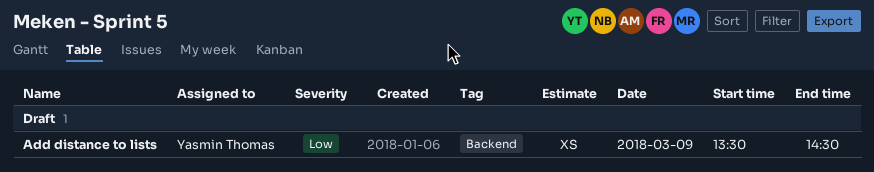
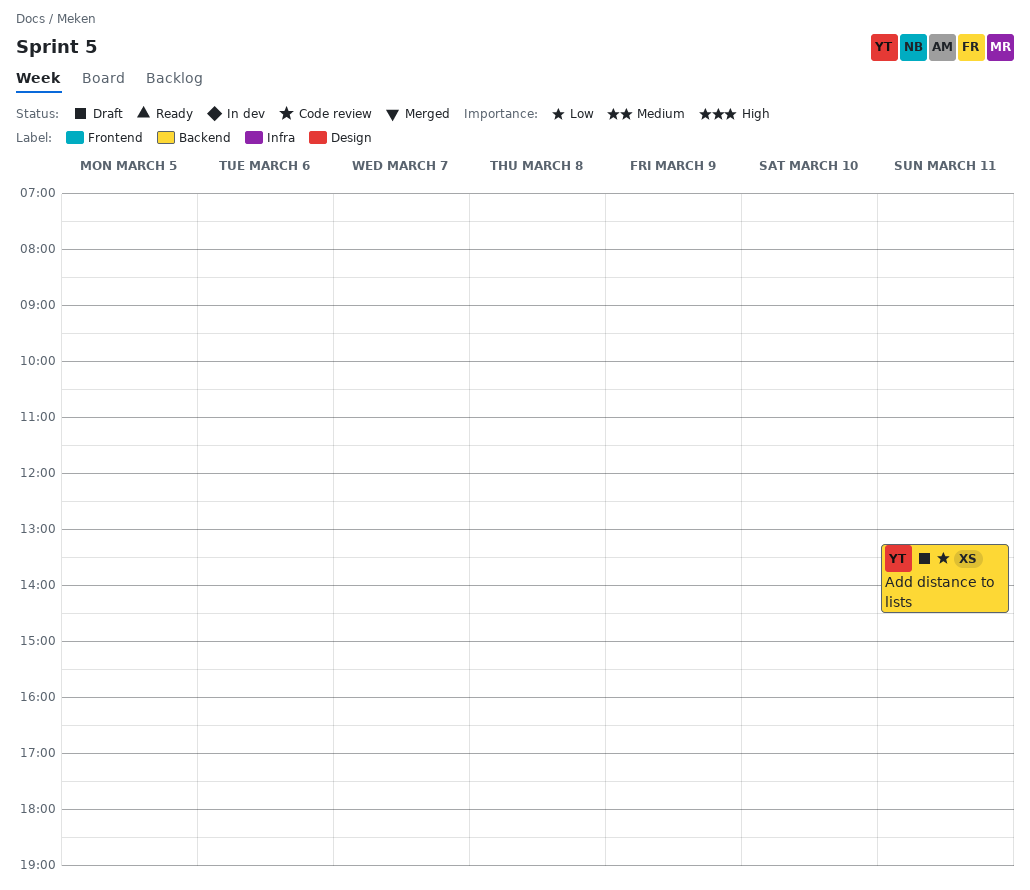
Add distance to lists, day: Mar 9 -> Mar 11
Add distance to lists, begins: 13:30 -> 13:15

